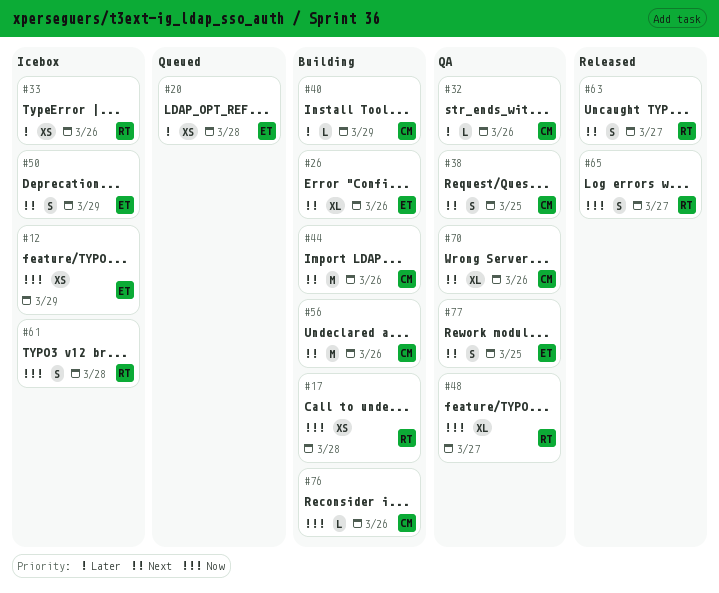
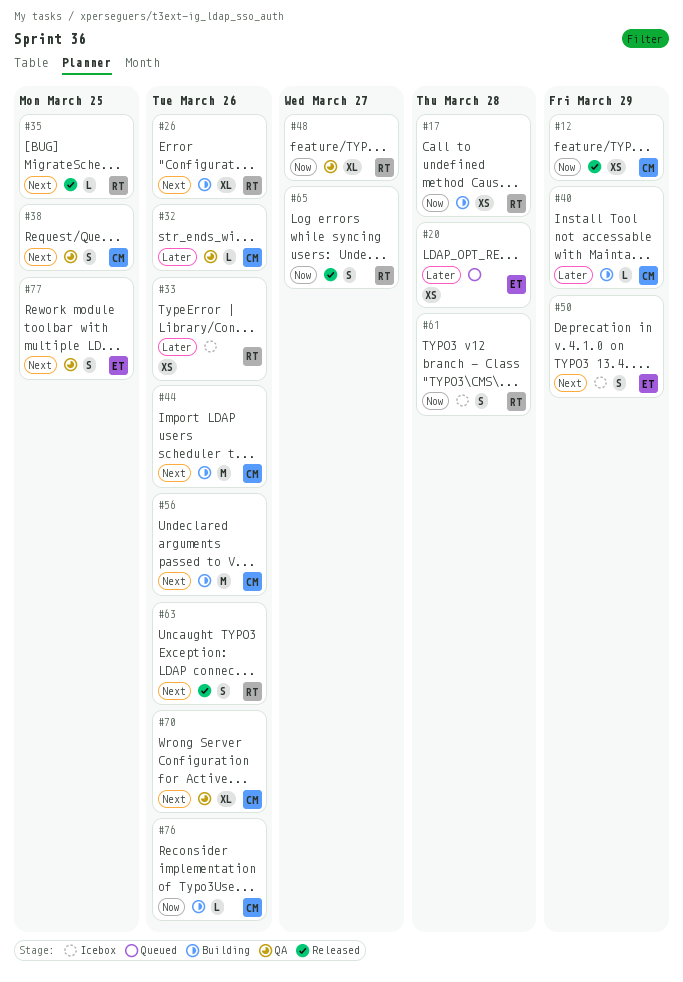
#12, status: Icebox -> Released
#12, owner: ET -> CM
#26, owner: ET -> RT
#35: none -> present
#63, due: Mar 27 -> Mar 26

